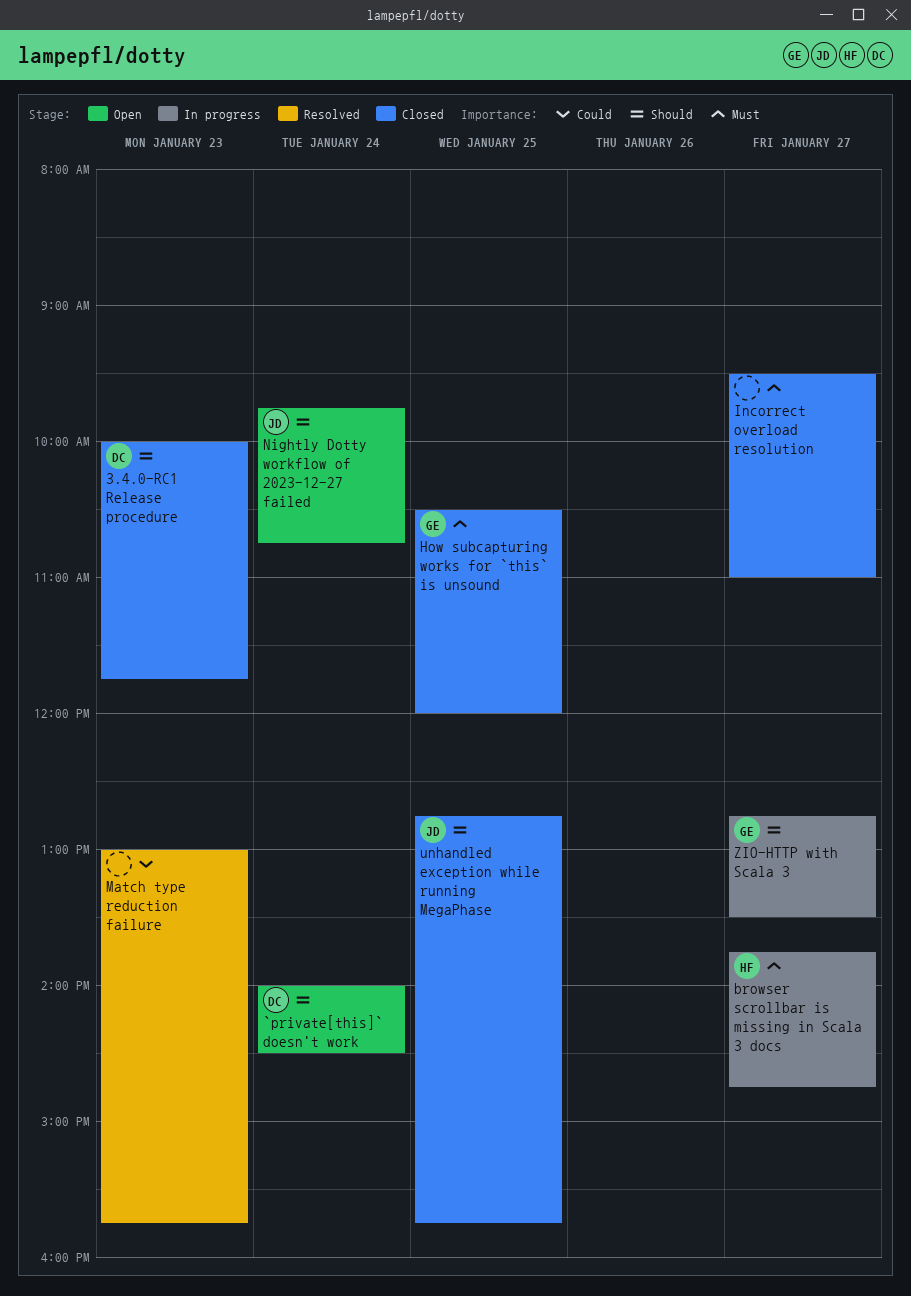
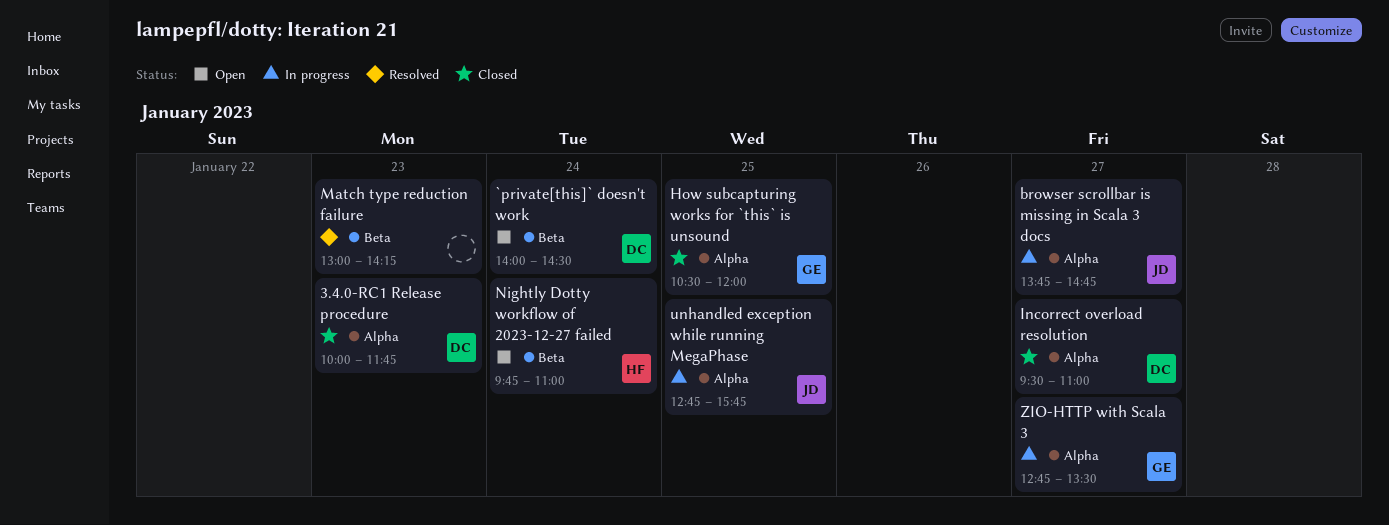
browser scrollbar is missing in Scala 3 docs, owner: HF -> JD
Incorrect overload resolution, owner: none -> DC
Match type reduction failure, ends: 15:45 -> 14:15
Nightly Dotty workflow of 2023-12-27 failed, owner: JD -> HF
Nightly Dotty workflow of 2023-12-27 failed, ends: 10:45 -> 11:00
unhandled exception while running MegaPhase, status: Closed -> In progress

